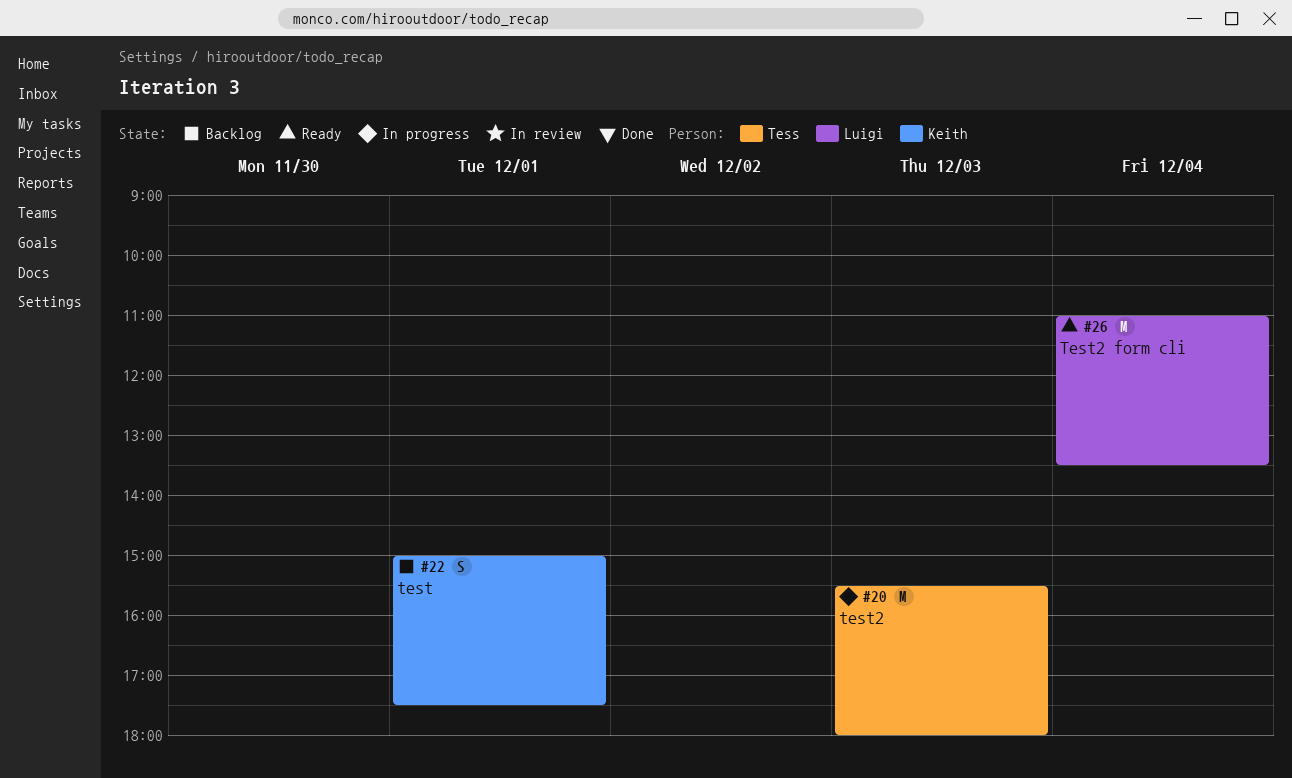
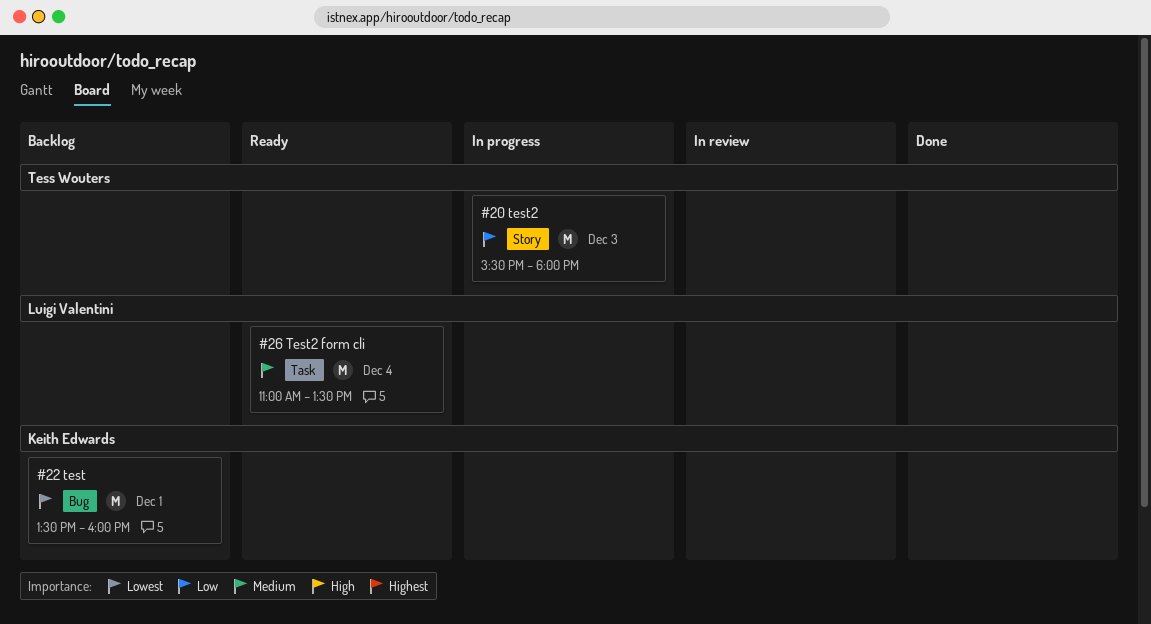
#22, estimate: S -> M
#22, begins: 15:00 -> 13:30
#22, ends: 17:30 -> 16:00

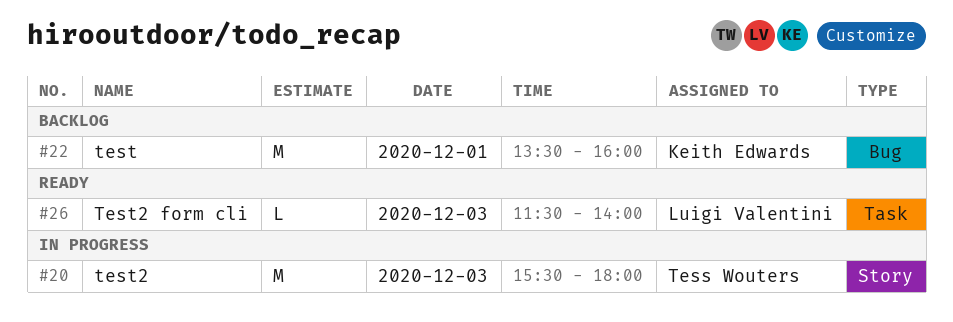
#26, estimate: M -> L
#26, day: Dec 4 -> Dec 3
#26, begins: 11:00 -> 11:30
#26, ends: 13:30 -> 14:00

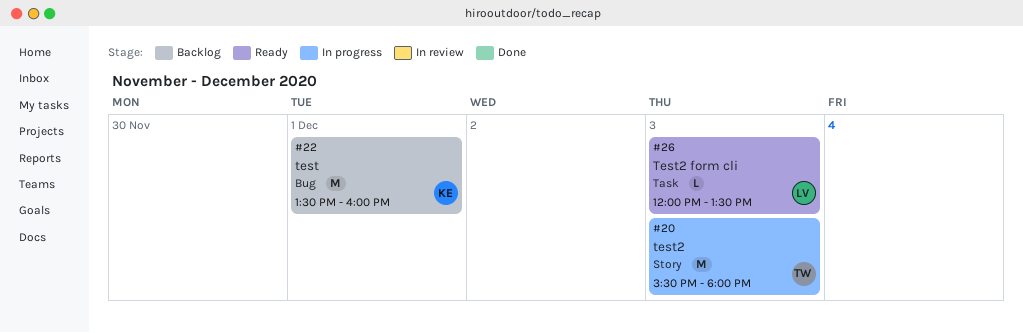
#26, begins: 11:30 -> 12:00
#26, ends: 14:00 -> 13:30

